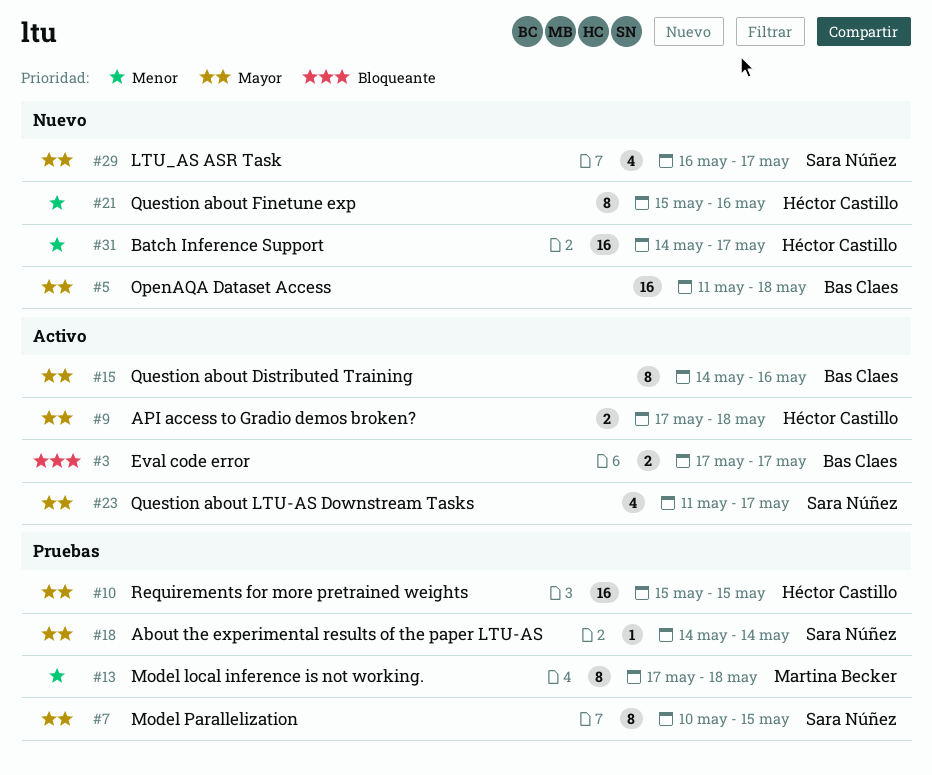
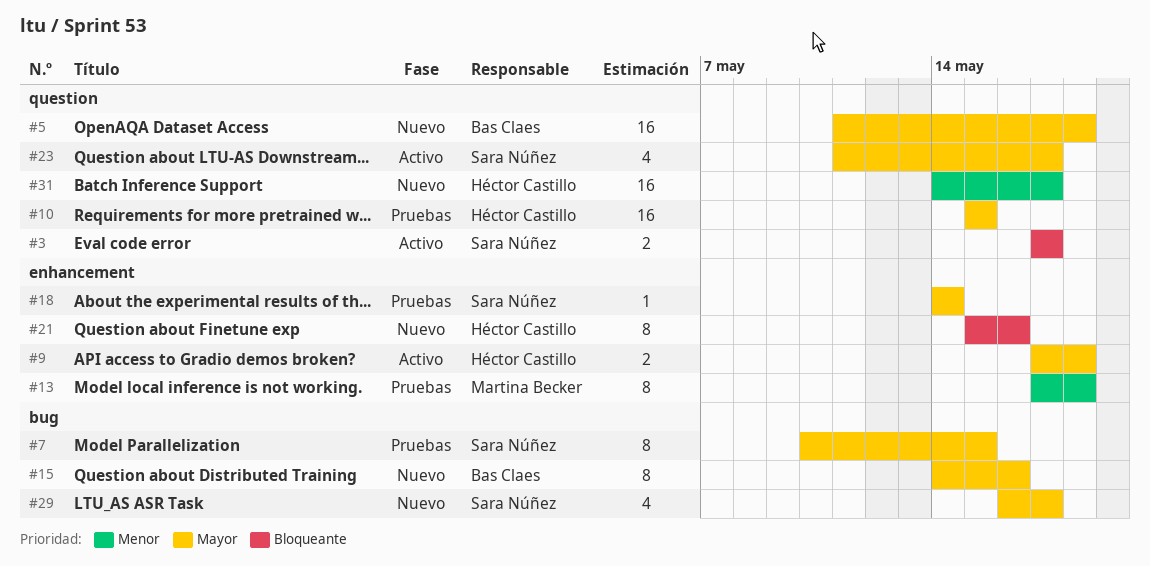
#3, owner: Bas Claes -> Sara Núñez
#15, status: Activo -> Nuevo
#21, priority: Menor -> Bloqueante

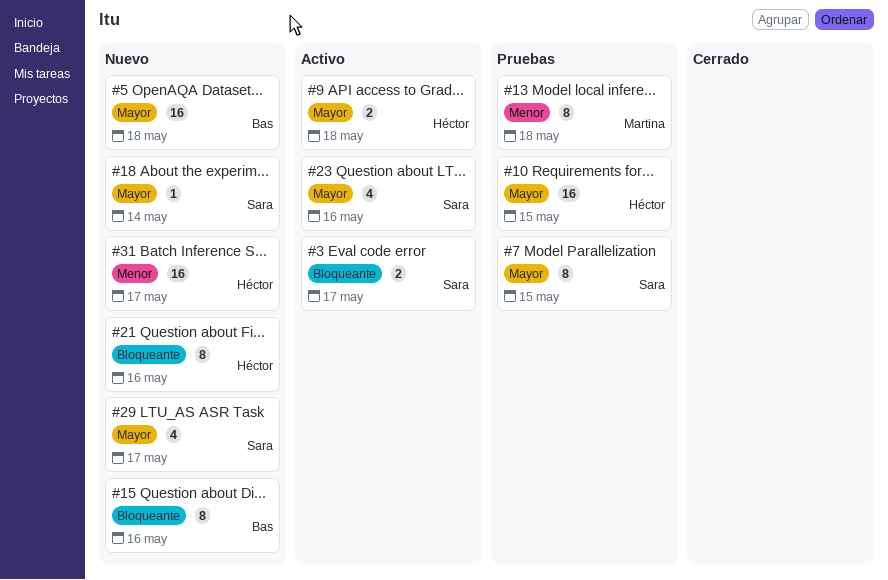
#15, priority: Mayor -> Bloqueante
#18, status: Pruebas -> Nuevo
#23, due: May 17 -> May 16

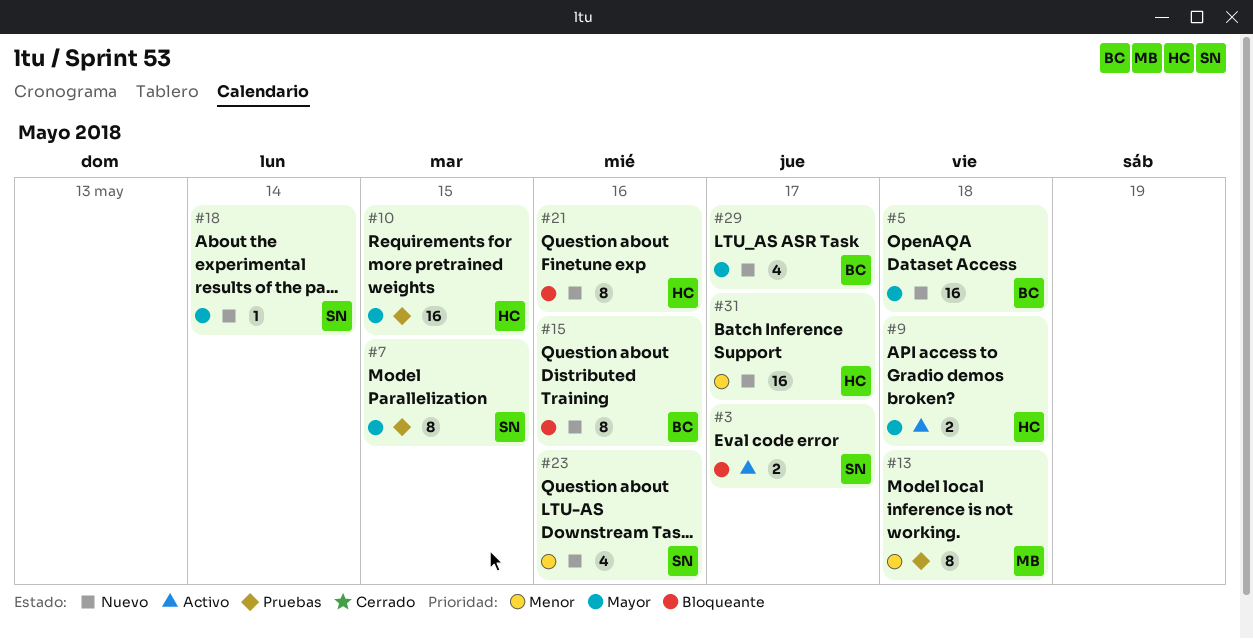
#23, status: Activo -> Nuevo
#23, priority: Mayor -> Menor
#29, owner: Sara -> Bas

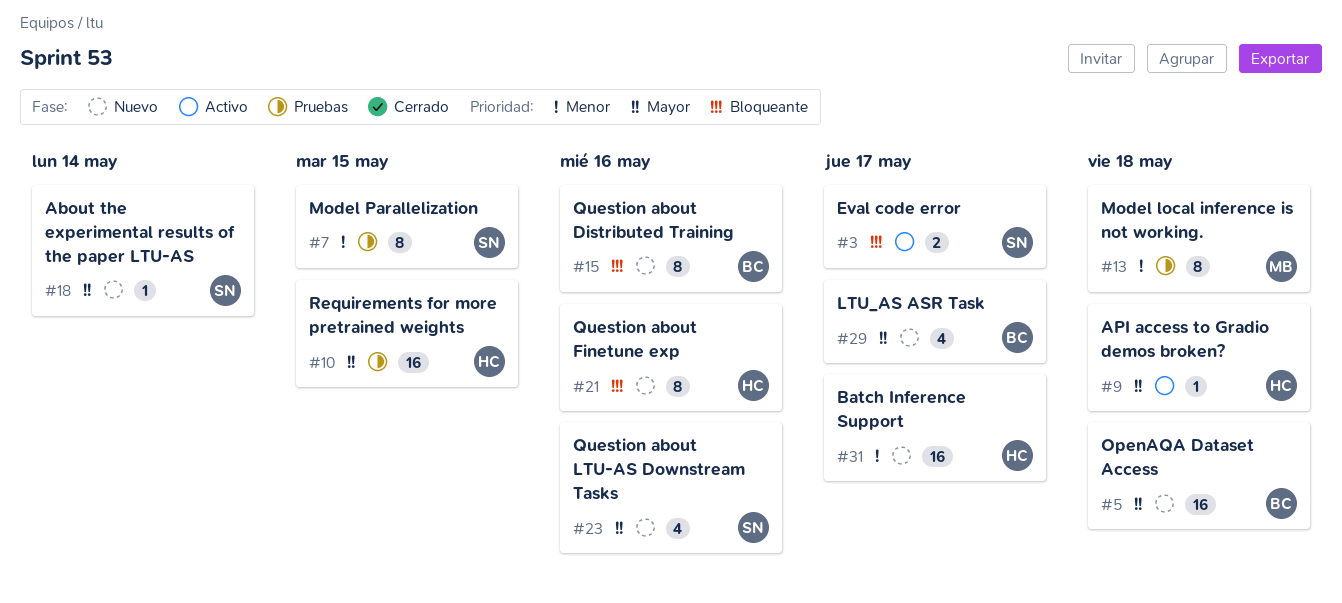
#7, priority: Mayor -> Menor
#9, estimate: 2 -> 1
#23, priority: Menor -> Mayor

